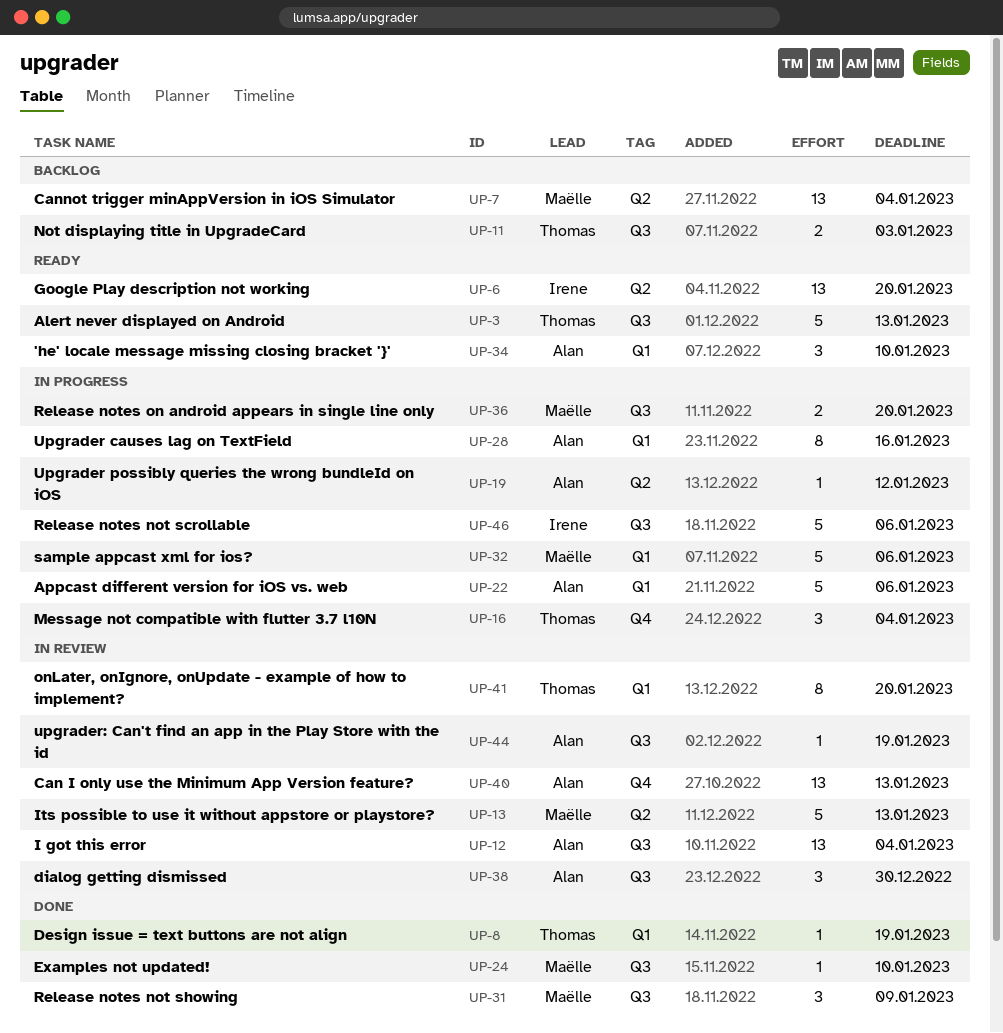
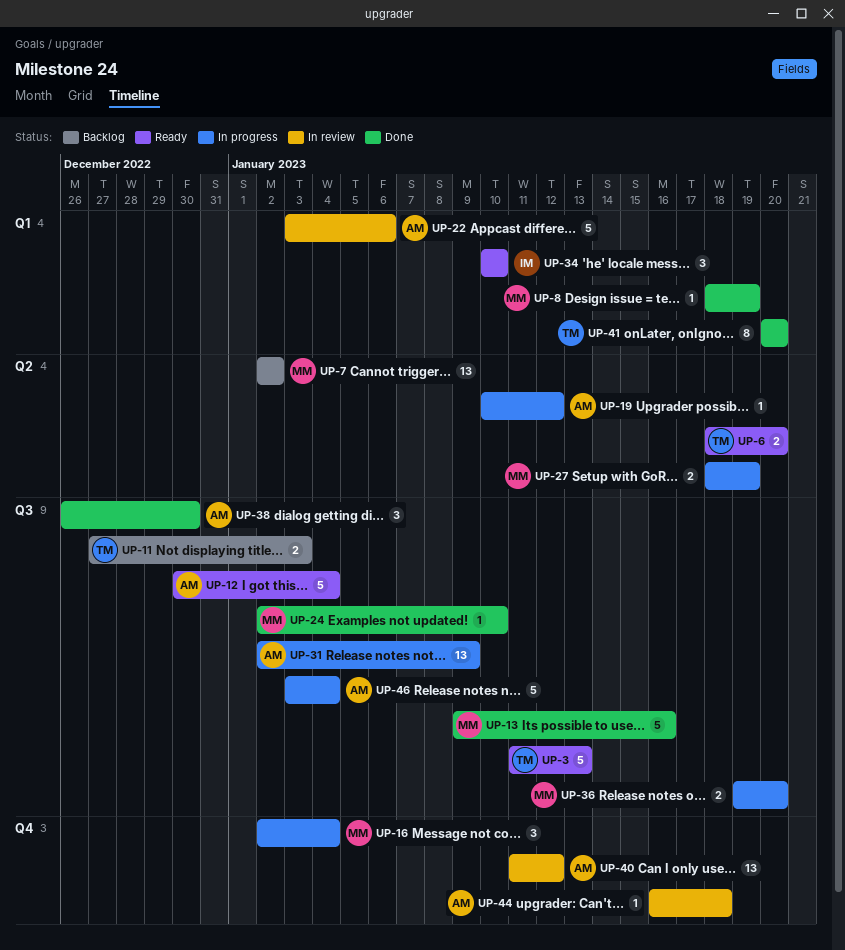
UP-6, owner: Irene -> Thomas
UP-6, estimate: 13 -> 2
UP-7, due: Jan 4 -> Jan 2
UP-8, owner: Thomas -> Maëlle
UP-12, status: In review -> Ready
UP-12, estimate: 13 -> 5
UP-13, status: In review -> Done
UP-13, label: Q2 -> Q3
UP-13, due: Jan 13 -> Jan 16
UP-16, owner: Thomas -> Maëlle
UP-22, status: In progress -> In review
UP-27: none -> present
UP-28: present -> none
UP-31, status: Done -> In progress
UP-31, owner: Maëlle -> Alan
UP-31, estimate: 3 -> 13
UP-32: present -> none
UP-34, owner: Alan -> Irene
UP-38, status: In review -> Done
UP-40, due: Jan 13 -> Jan 12
UP-41, status: In review -> Done
UP-44, label: Q3 -> Q4
UP-44, due: Jan 19 -> Jan 18
UP-46, owner: Irene -> Alan
UP-46, due: Jan 6 -> Jan 4

